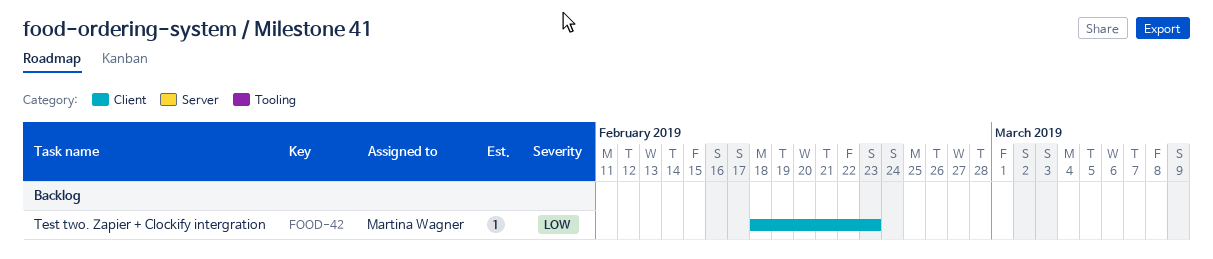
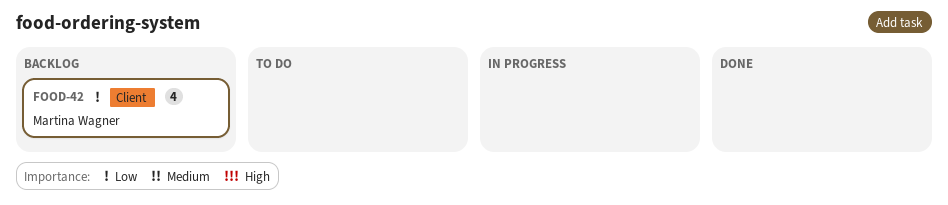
FOOD-42, estimate: 1 -> 4

